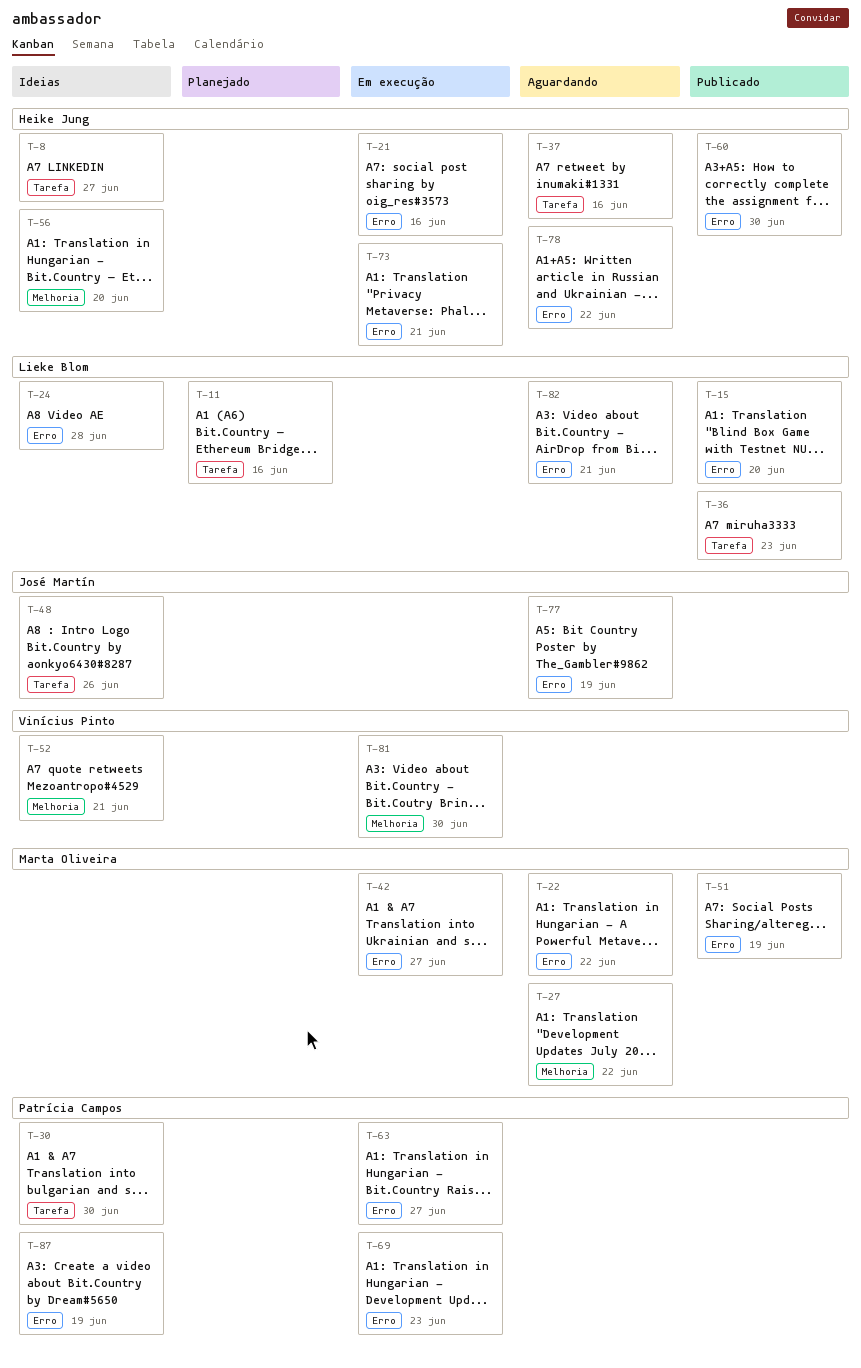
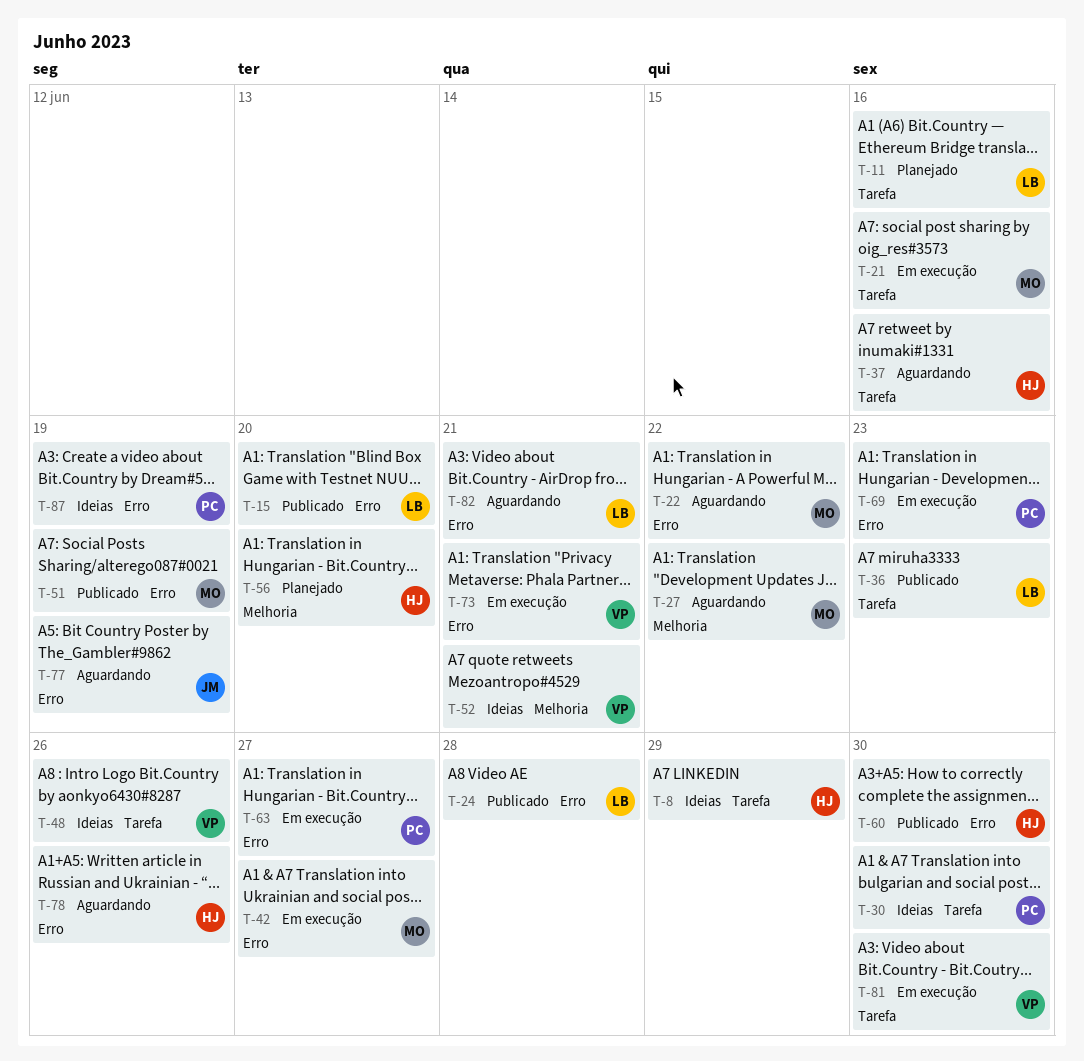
T-8, due: Jun 27 -> Jun 29
T-21, owner: Heike Jung -> Marta Oliveira
T-21, label: Erro -> Tarefa
T-24, status: Ideias -> Publicado
T-48, owner: José Martín -> Vinícius Pinto
T-56, status: Ideias -> Planejado
T-73, owner: Heike Jung -> Vinícius Pinto
T-78, due: Jun 22 -> Jun 26
T-81, label: Melhoria -> Tarefa

